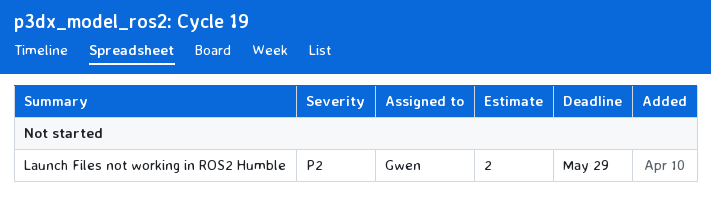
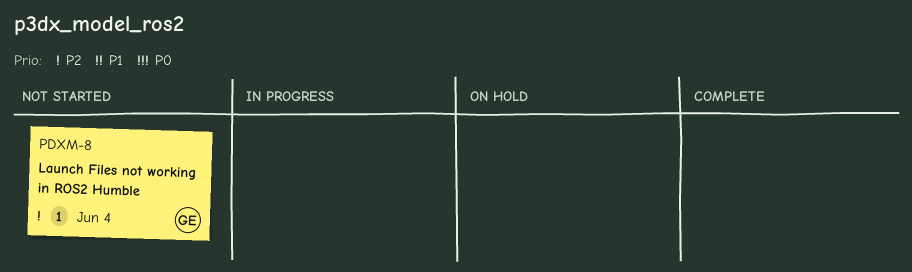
Launch Files not working in ROS2 Humble, estimate: 2 -> 1
Launch Files not working in ROS2 Humble, due: May 29 -> Jun 4

